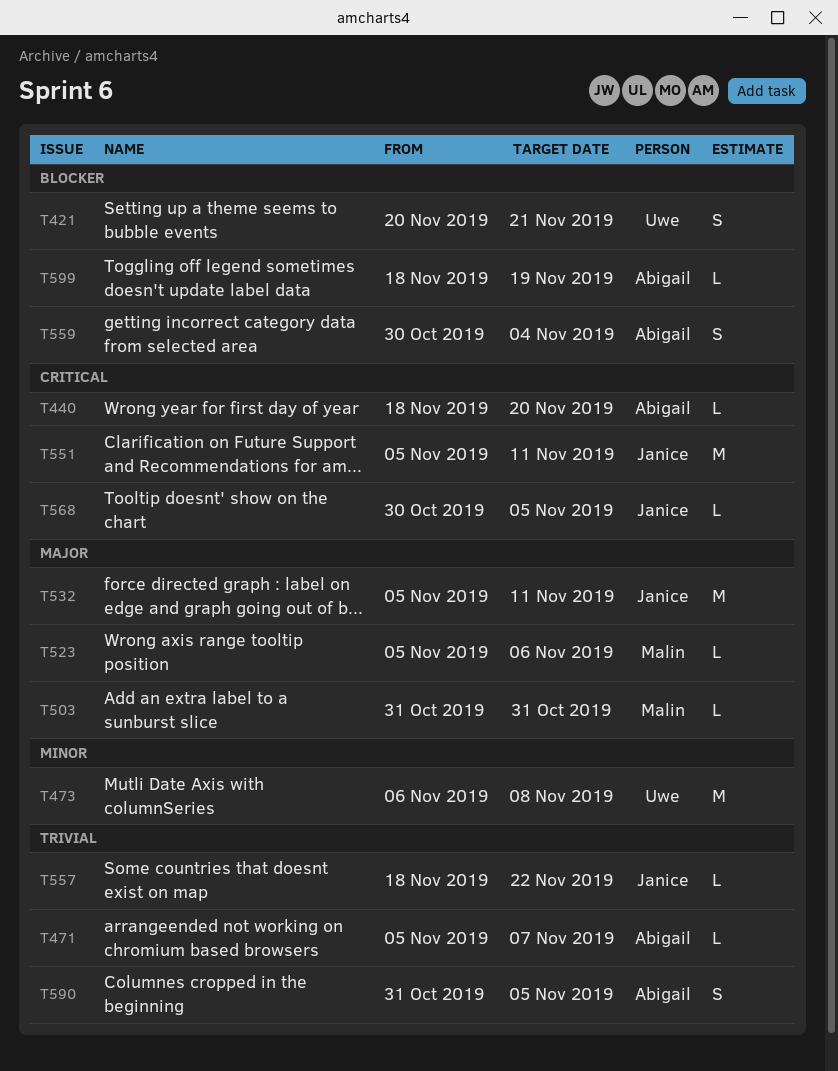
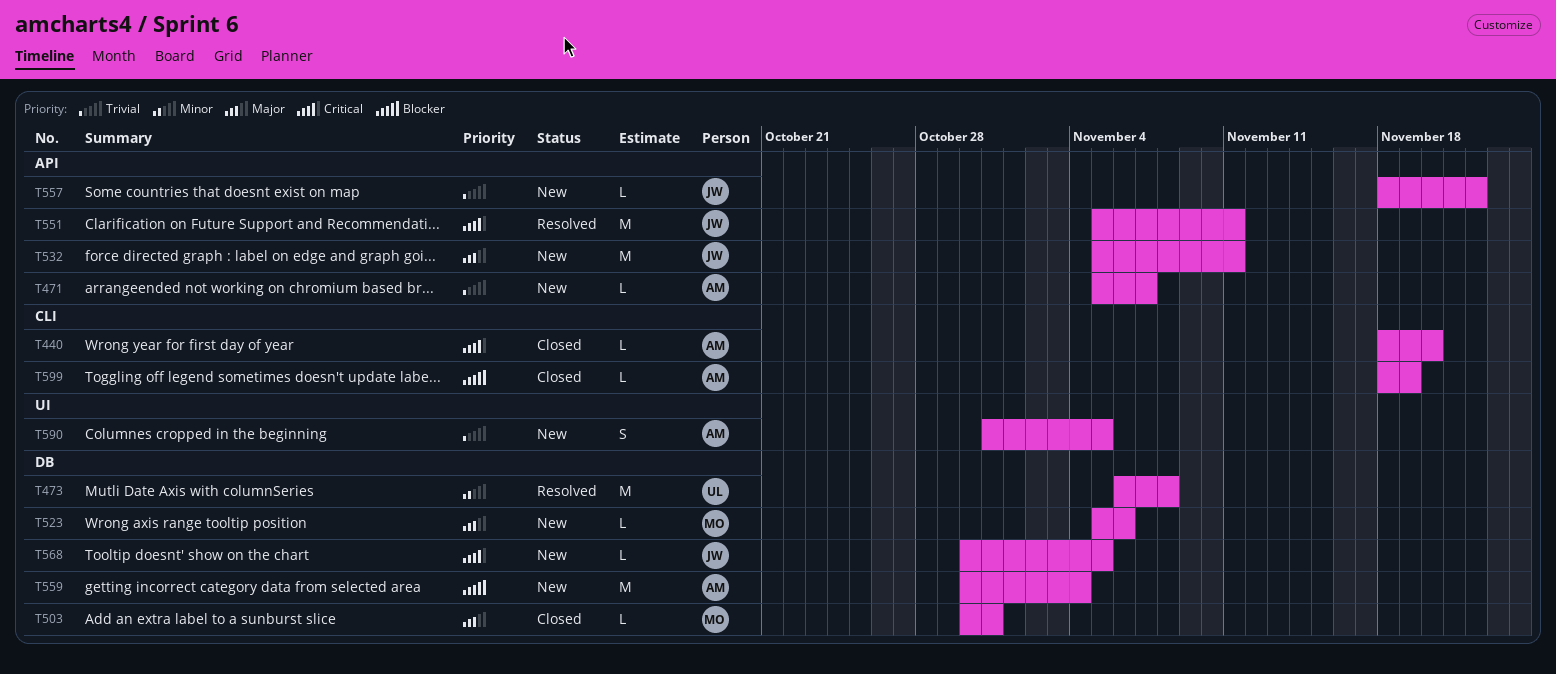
T421: present -> none
T503, start: Oct 31 -> Oct 30
T559, estimate: S -> M

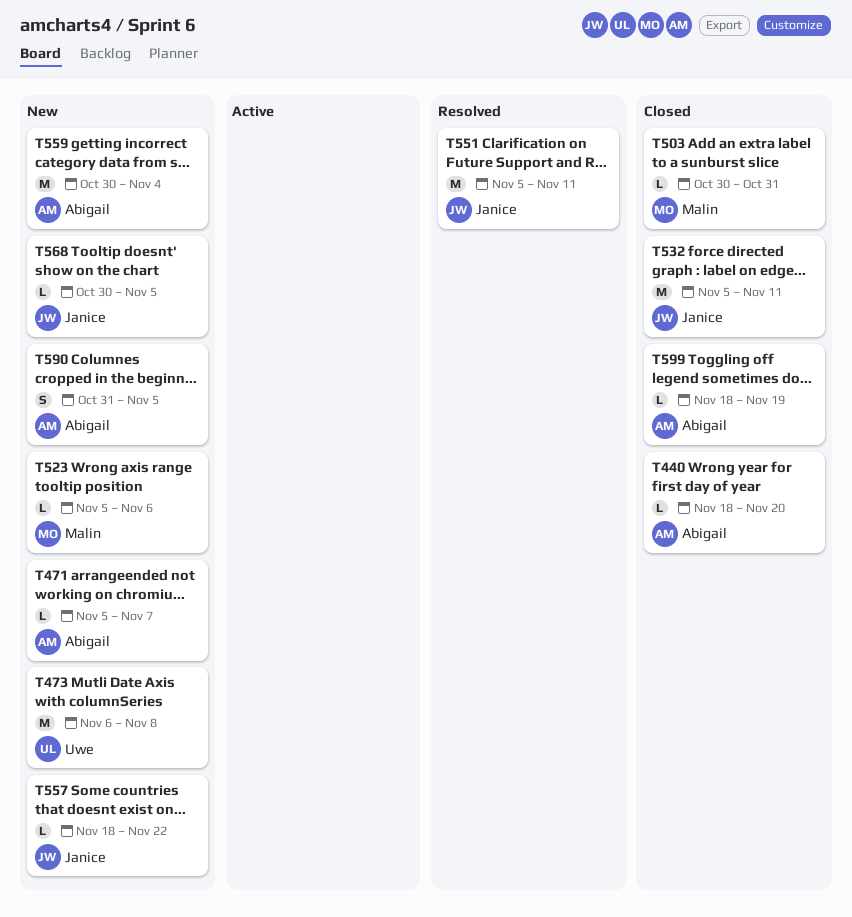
T473, status: Resolved -> New
T532, status: New -> Closed

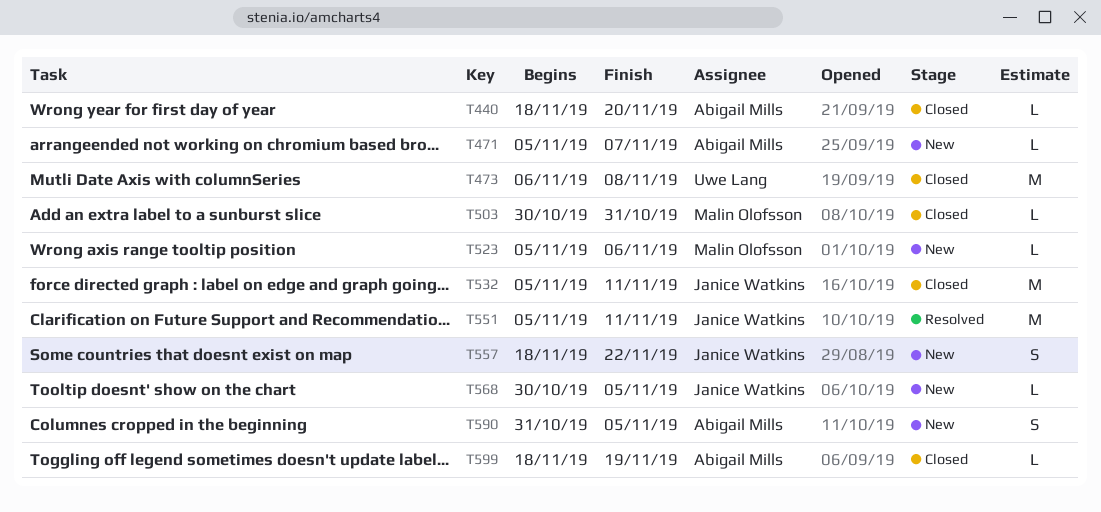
T473, status: New -> Closed
T557, estimate: L -> S
T559: present -> none

